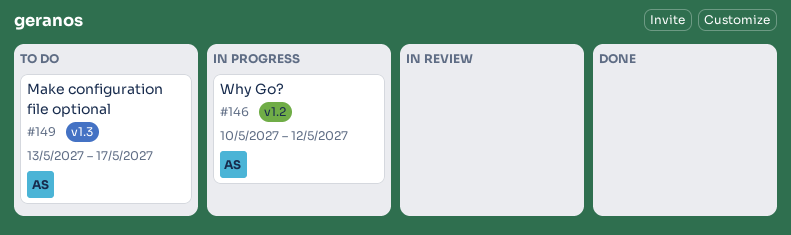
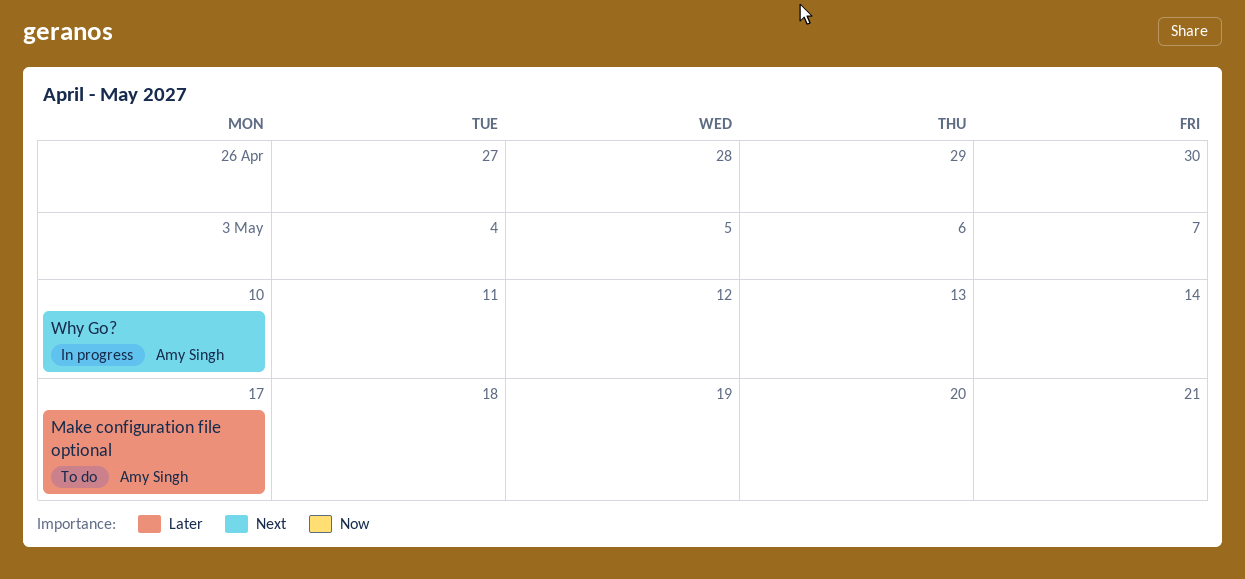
Why Go?, due: May 12 -> May 10

